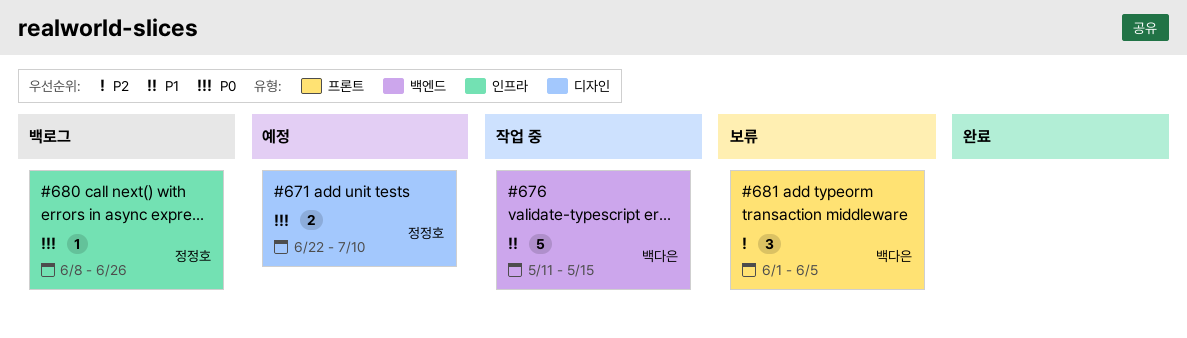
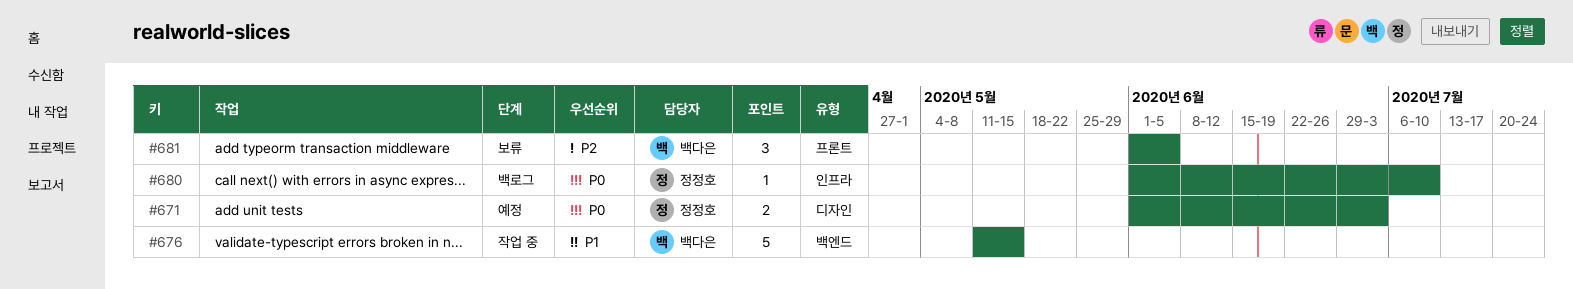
#671, start: Jun 22 -> Jun 1
#671, due: Jul 10 -> Jul 3
#680, start: Jun 8 -> Jun 1
#680, due: Jun 26 -> Jul 10

